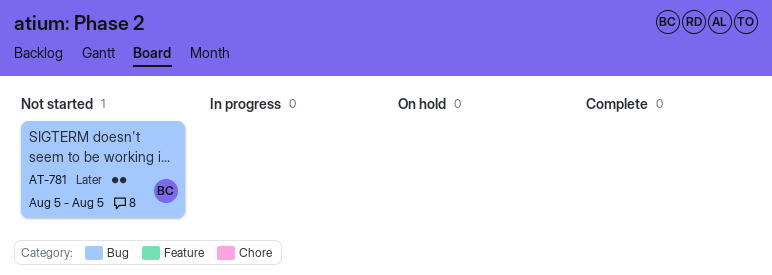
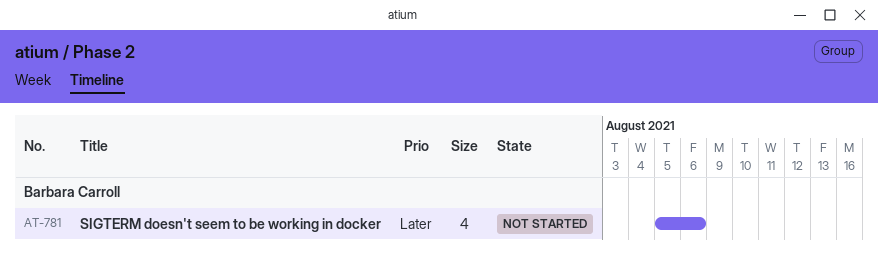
AT-781, estimate: 2 -> 4
AT-781, due: Aug 5 -> Aug 6

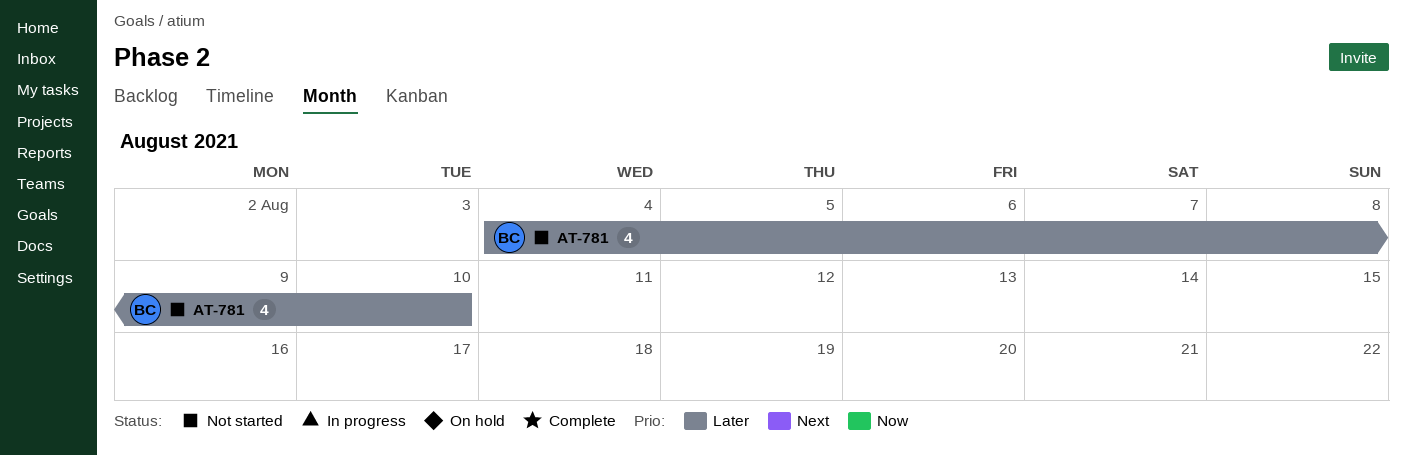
AT-781, start: Aug 5 -> Aug 4
AT-781, due: Aug 6 -> Aug 10

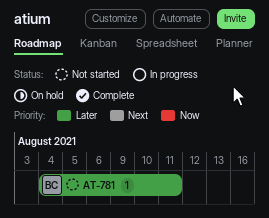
AT-781, estimate: 4 -> 1
AT-781, due: Aug 10 -> Aug 11

